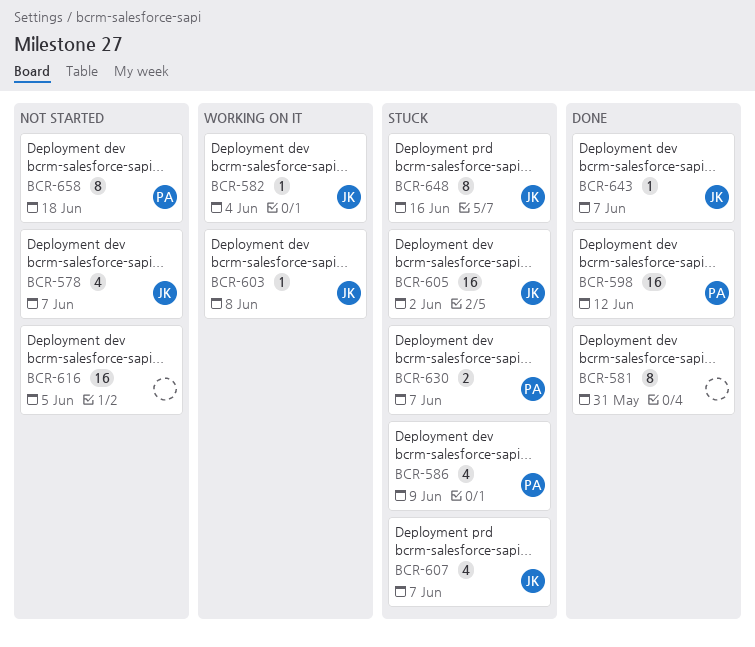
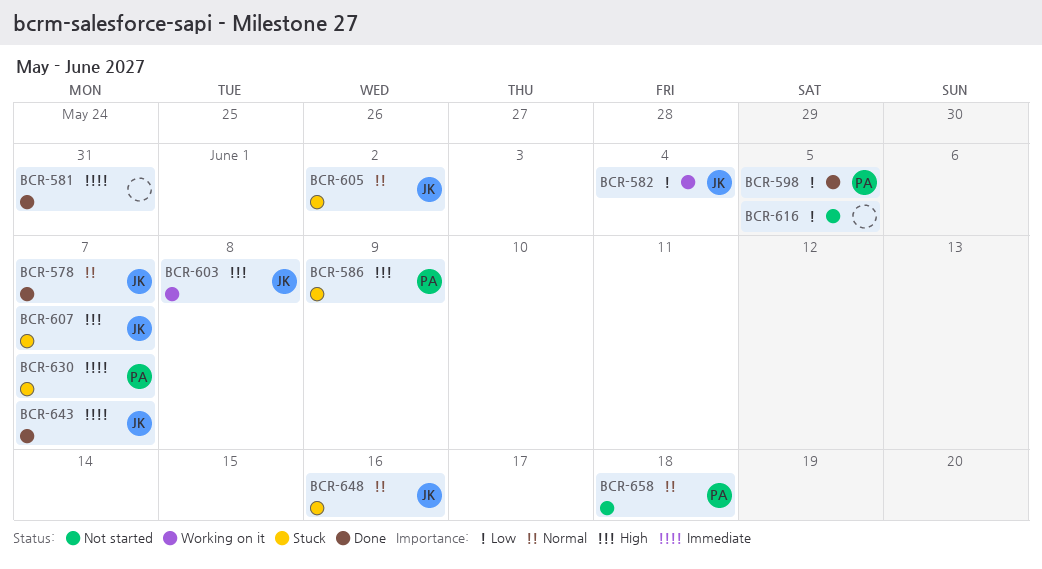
BCR-578, status: Not started -> Done
BCR-598, due: Jun 12 -> Jun 5

